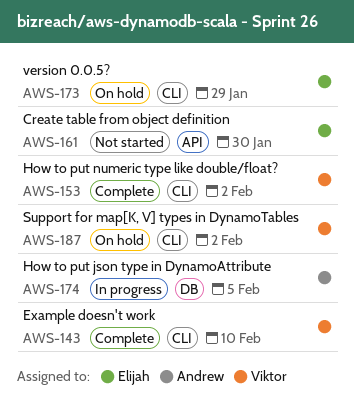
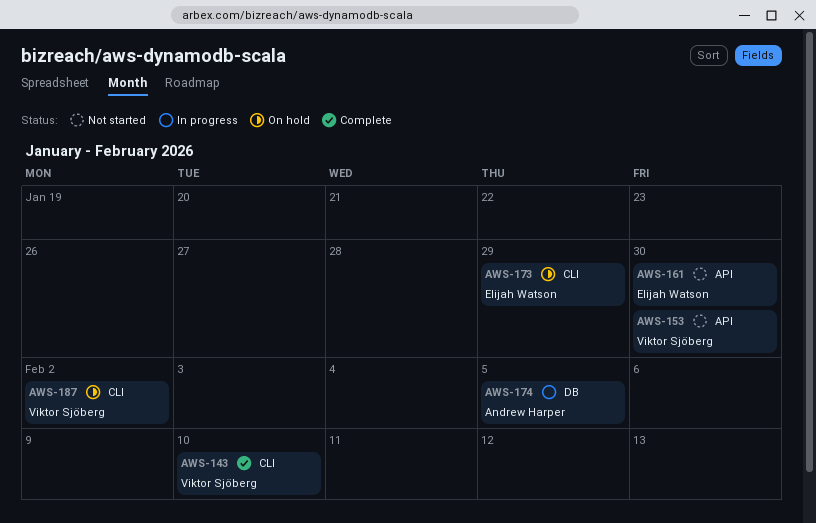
AWS-153, status: Complete -> Not started
AWS-153, label: CLI -> API
AWS-153, due: Feb 2 -> Jan 30

